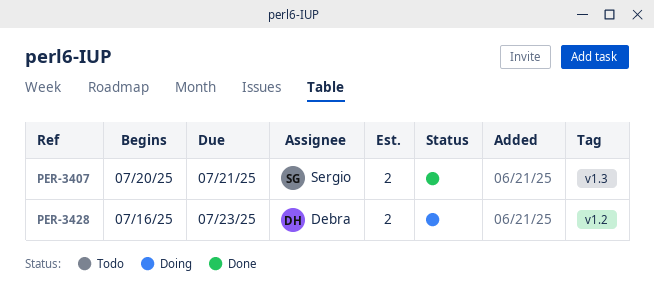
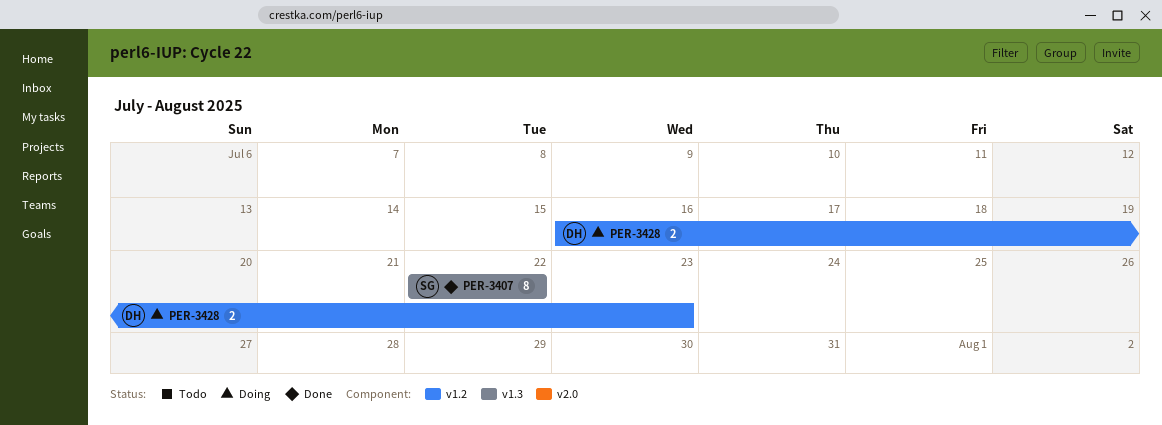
PER-3407, estimate: 2 -> 8
PER-3407, start: Jul 20 -> Jul 22
PER-3407, due: Jul 21 -> Jul 22

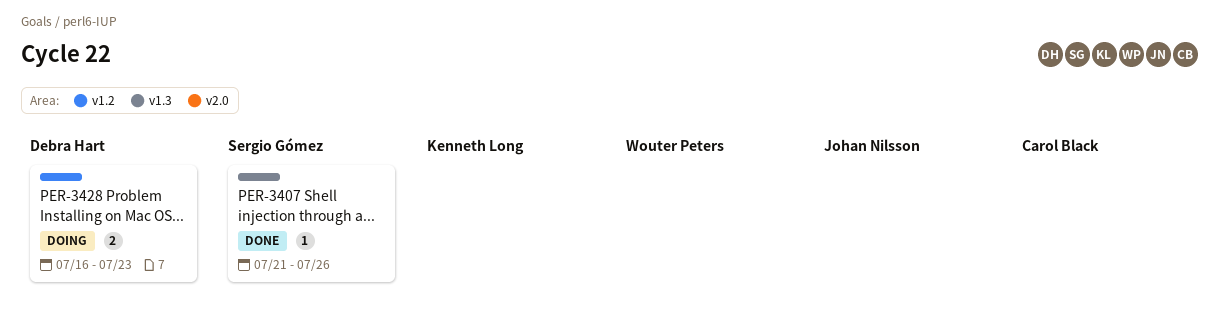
PER-3407, estimate: 8 -> 1
PER-3407, start: Jul 22 -> Jul 21
PER-3407, due: Jul 22 -> Jul 26

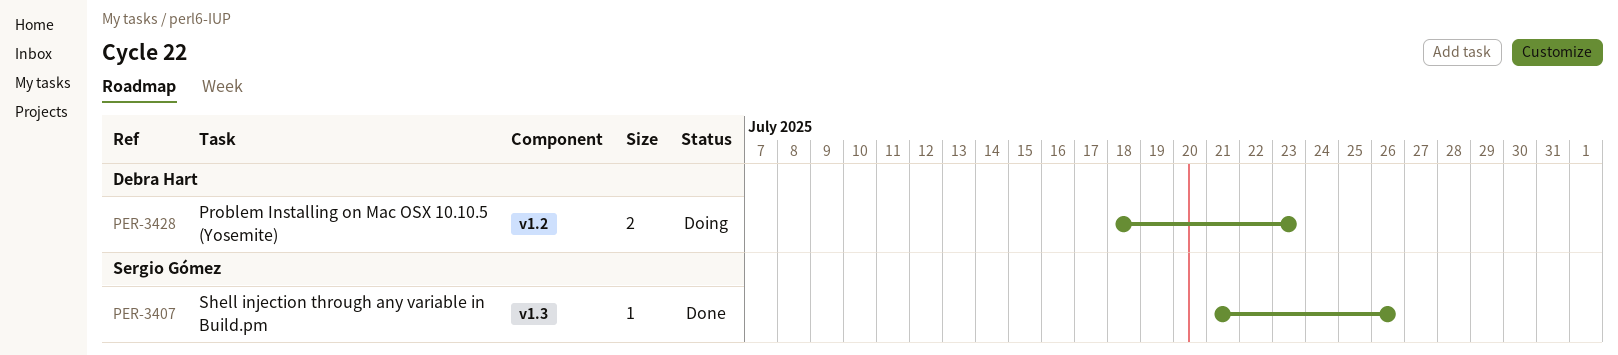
PER-3428, start: Jul 16 -> Jul 18

